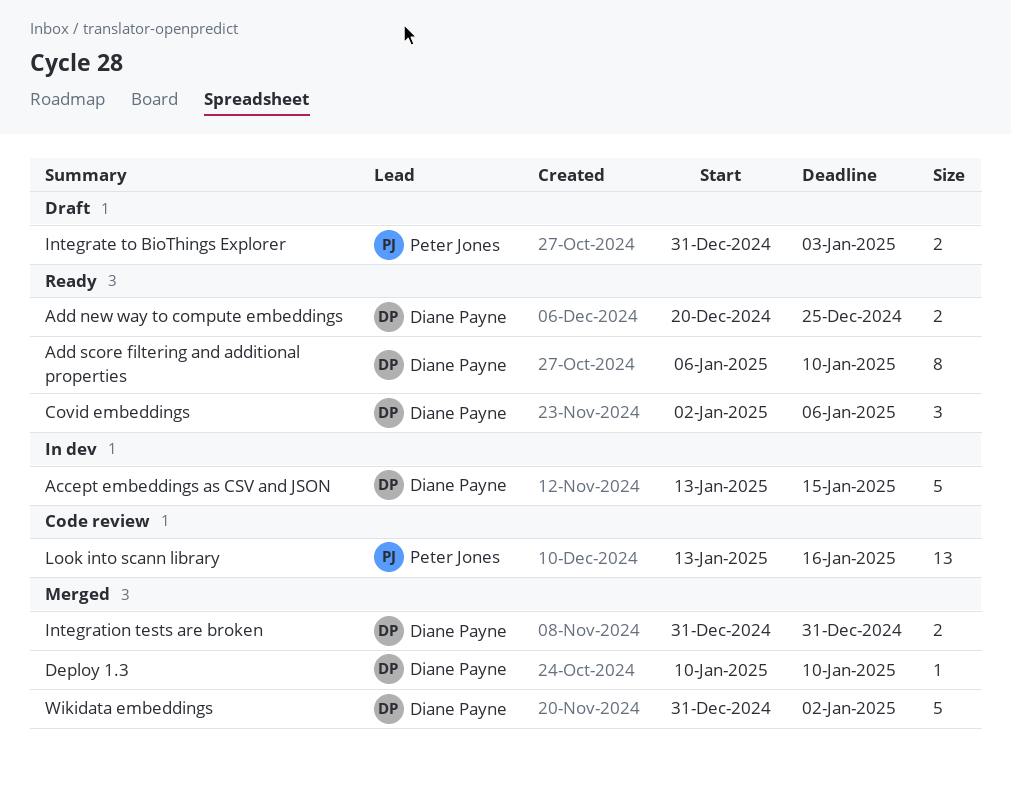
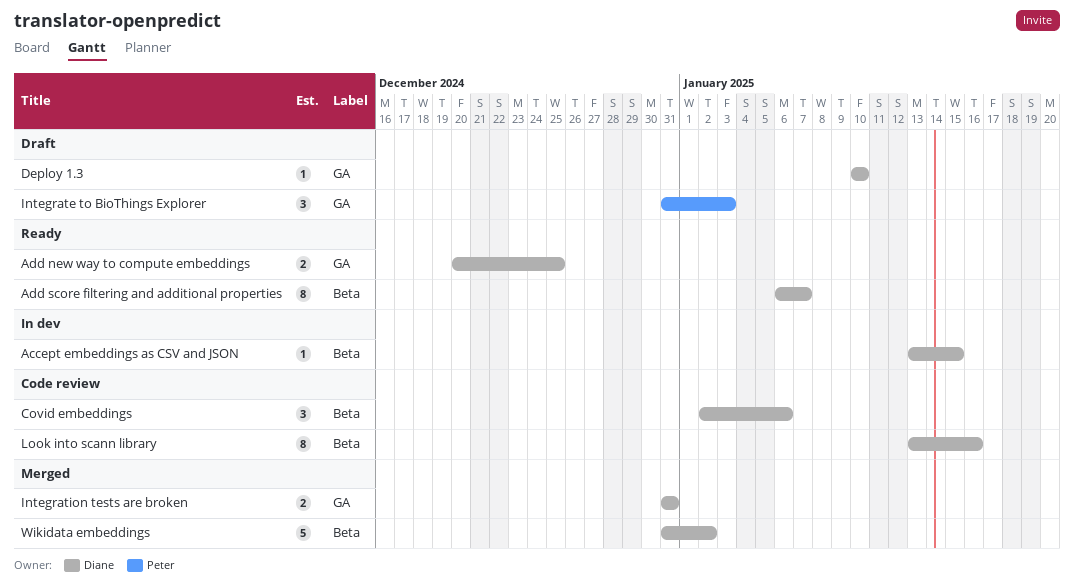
Accept embeddings as CSV and JSON, estimate: 5 -> 1
Add score filtering and additional properties, due: Jan 10 -> Jan 7
Covid embeddings, status: Ready -> Code review
Deploy 1.3, status: Merged -> Draft
Integrate to BioThings Explorer, estimate: 2 -> 3
Look into scann library, owner: Peter Jones -> Diane Payne
Look into scann library, estimate: 13 -> 8

